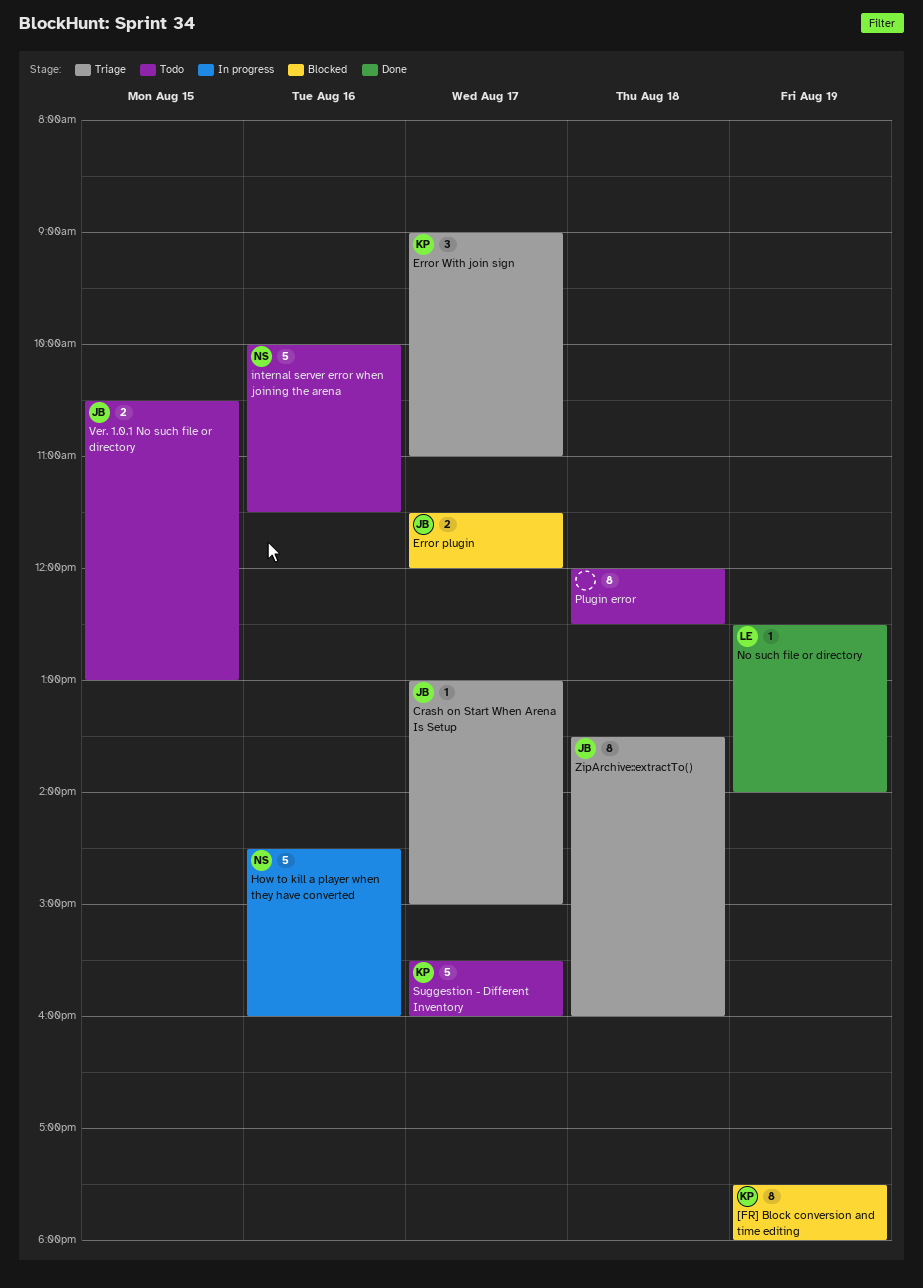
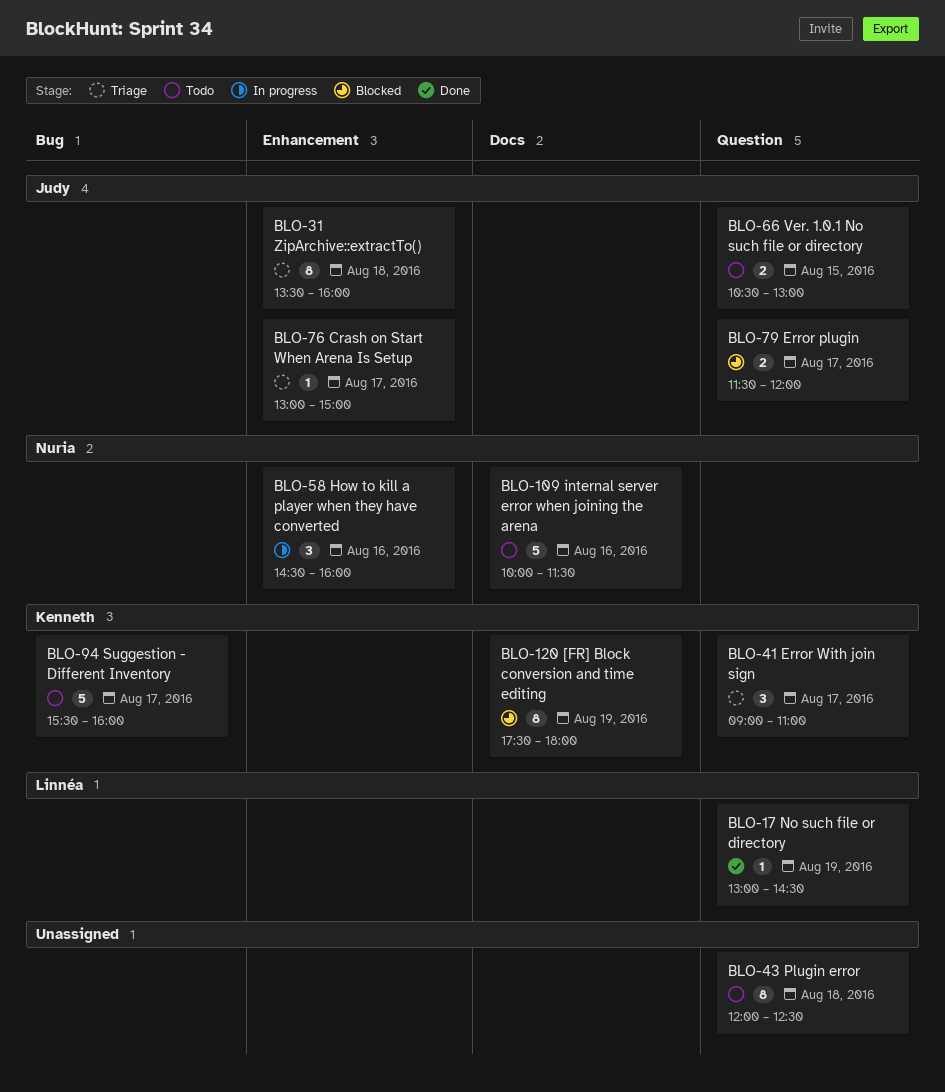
How to kill a player when they have converted, estimate: 5 -> 3
No such file or directory, begins: 12:30 -> 13:00
No such file or directory, ends: 14:00 -> 14:30

